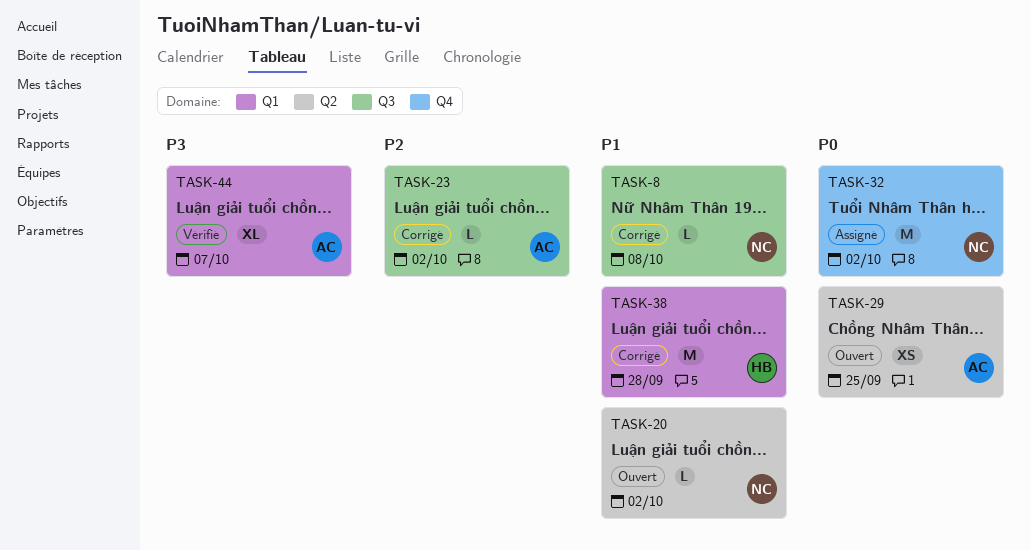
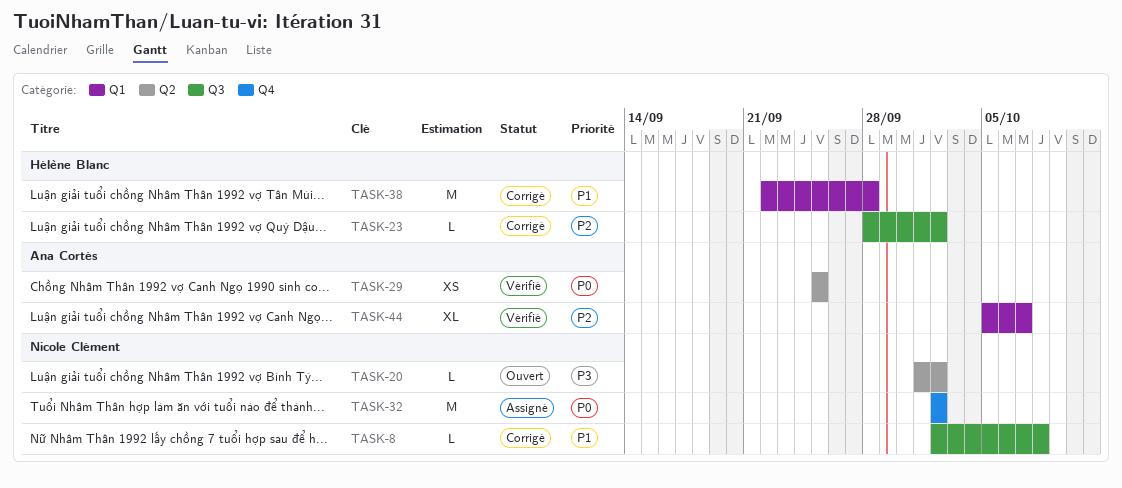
TASK-20, priority: P1 -> P3
TASK-23, owner: Ana Cortés -> Hélène Blanc
TASK-29, status: Ouvert -> Vérifié
TASK-44, priority: P3 -> P2

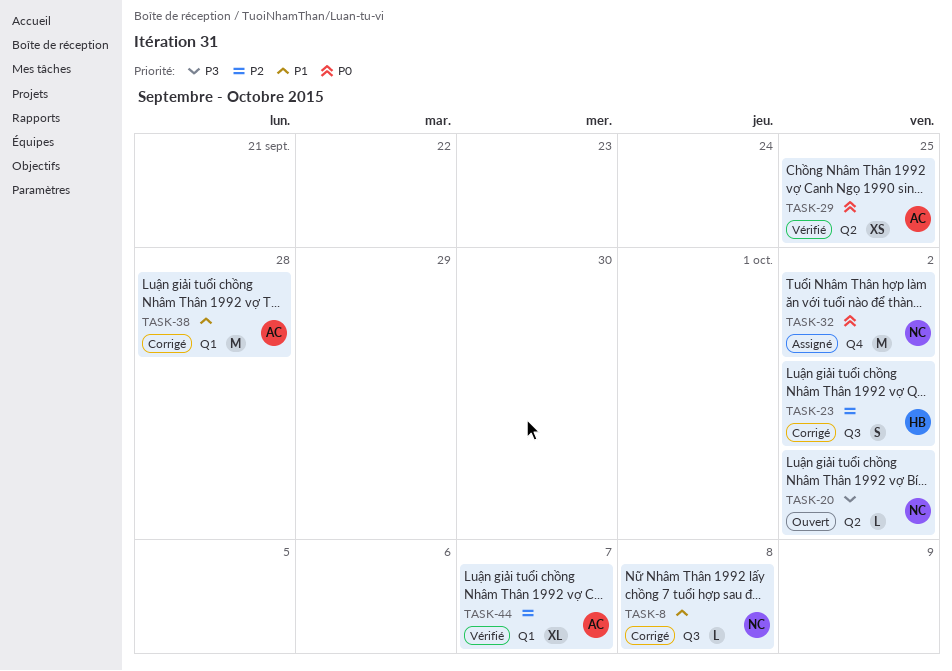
TASK-23, estimate: L -> S
TASK-38, owner: Hélène Blanc -> Ana Cortés

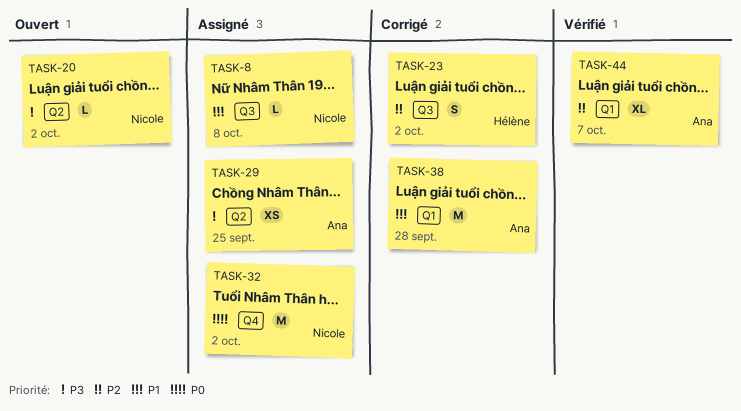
TASK-8, status: Corrigé -> Assigné
TASK-29, status: Vérifié -> Assigné
TASK-29, priority: P0 -> P3

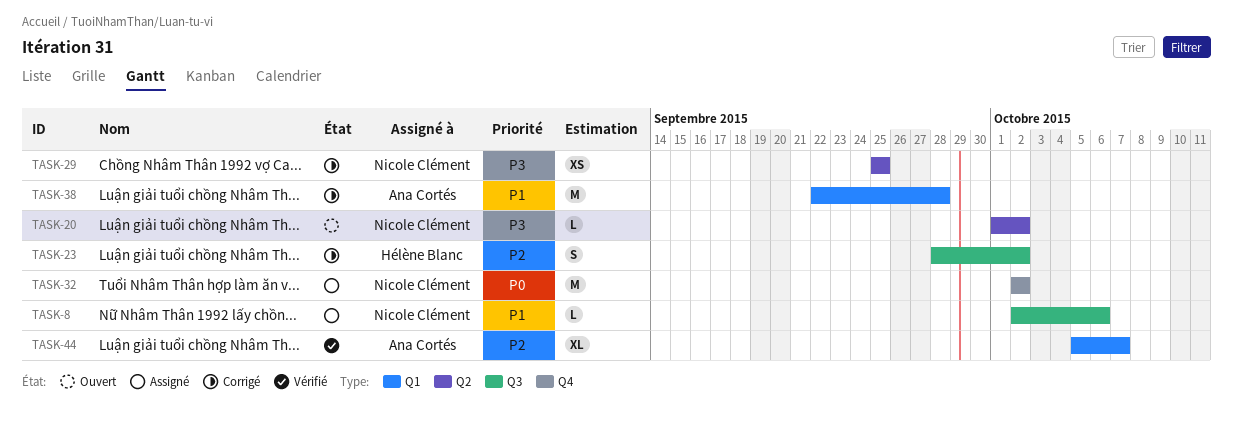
TASK-8, due: Oct 8 -> Oct 6
TASK-29, status: Assigné -> Corrigé
TASK-29, owner: Ana Cortés -> Nicole Clément

